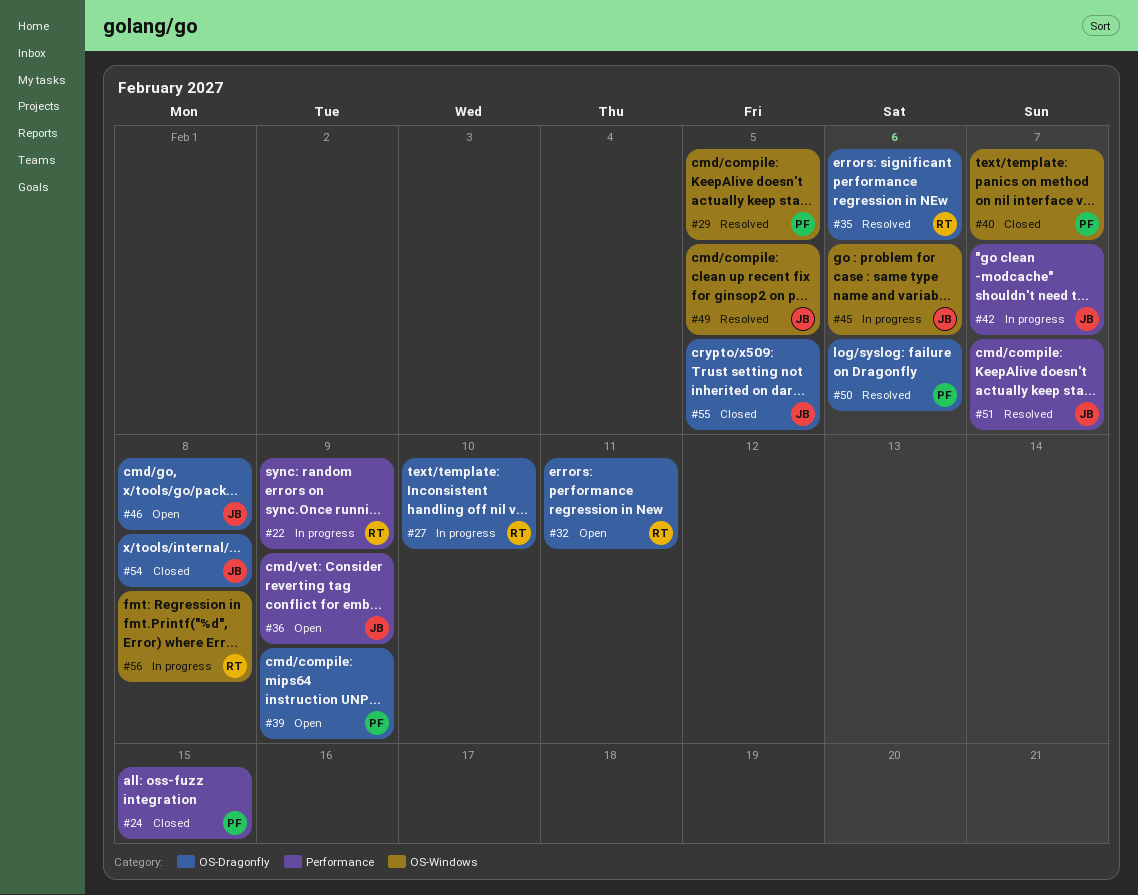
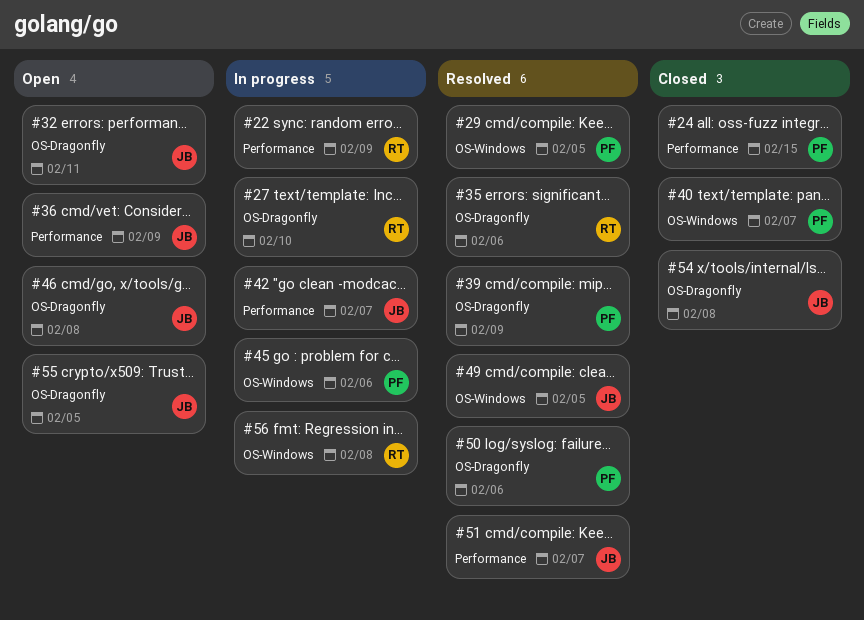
#32, owner: RT -> JB
#39, status: Open -> Resolved
#45, owner: JB -> PF
#55, status: Closed -> Open

